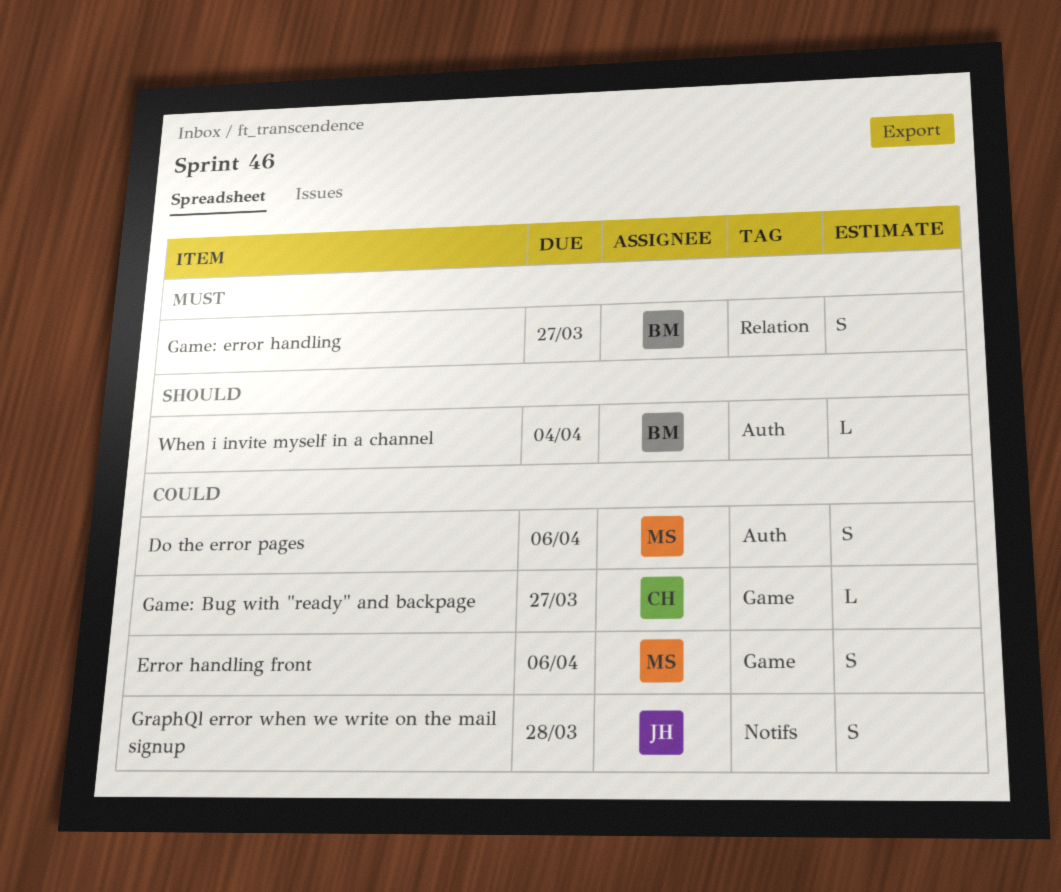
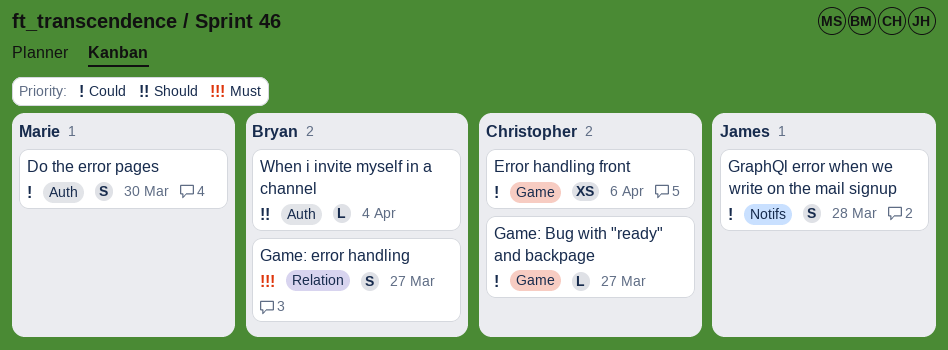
Do the error pages, due: Apr 6 -> Mar 30
Error handling front, owner: Marie -> Christopher
Error handling front, estimate: S -> XS

